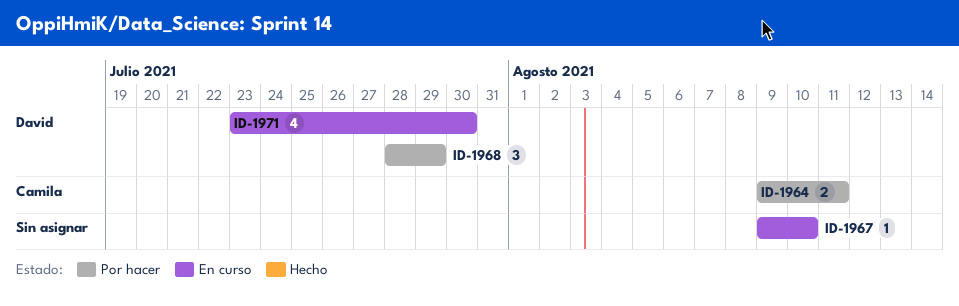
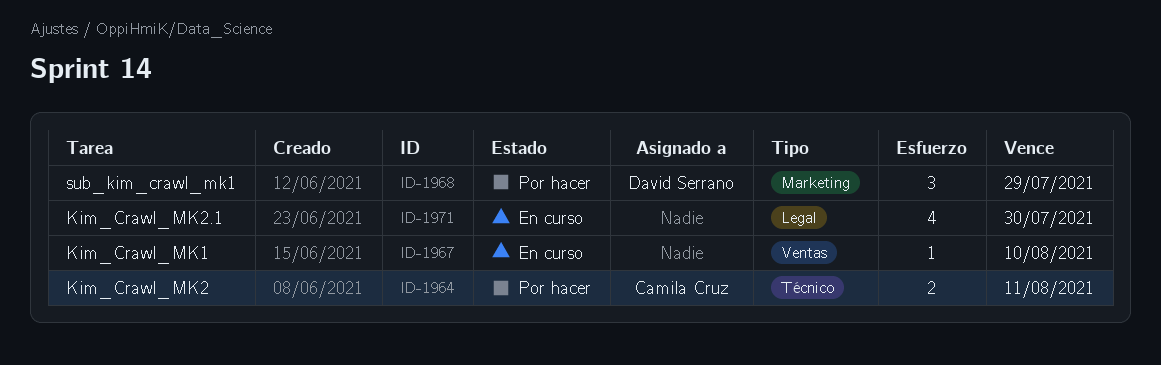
ID-1971, owner: David Serrano -> none

